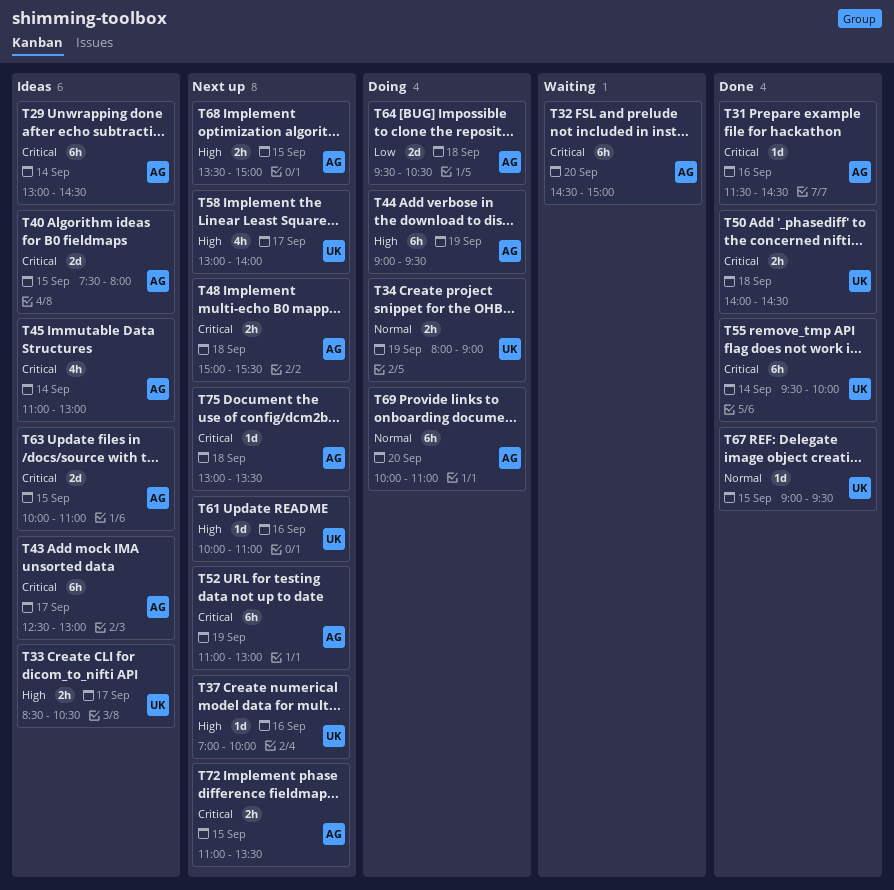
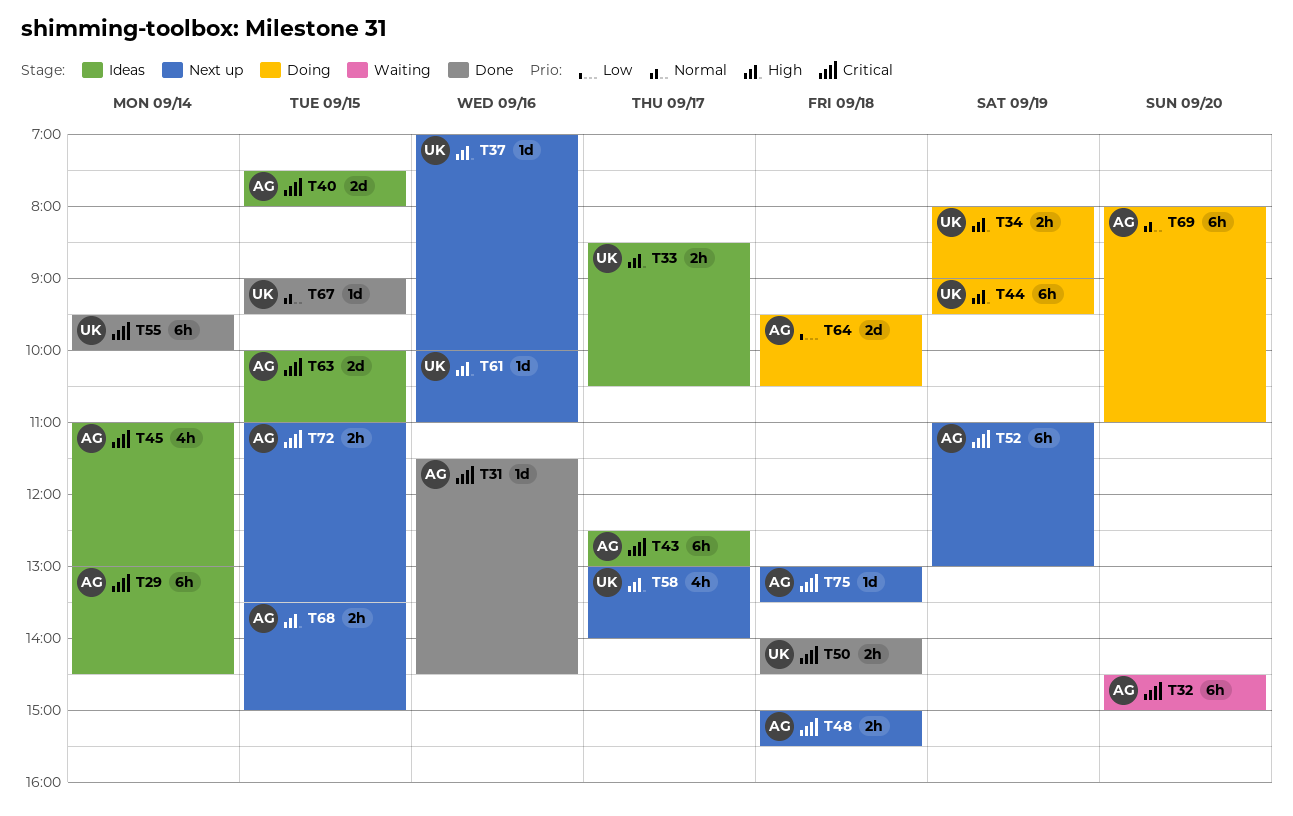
T34, priority: Normal -> High
T44, owner: AG -> UK
T69, begins: 10:00 -> 08:00

